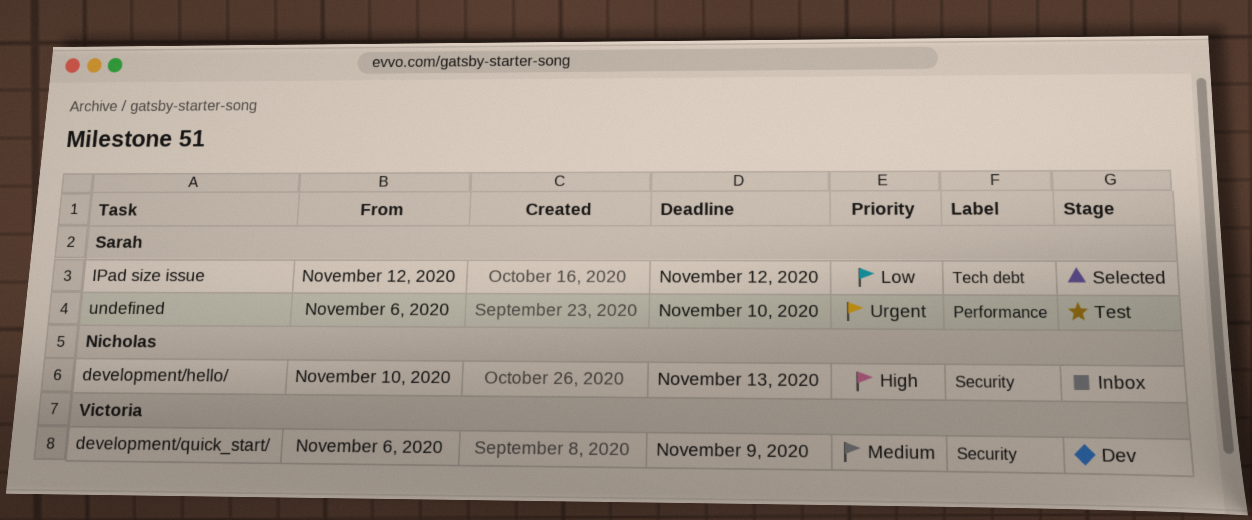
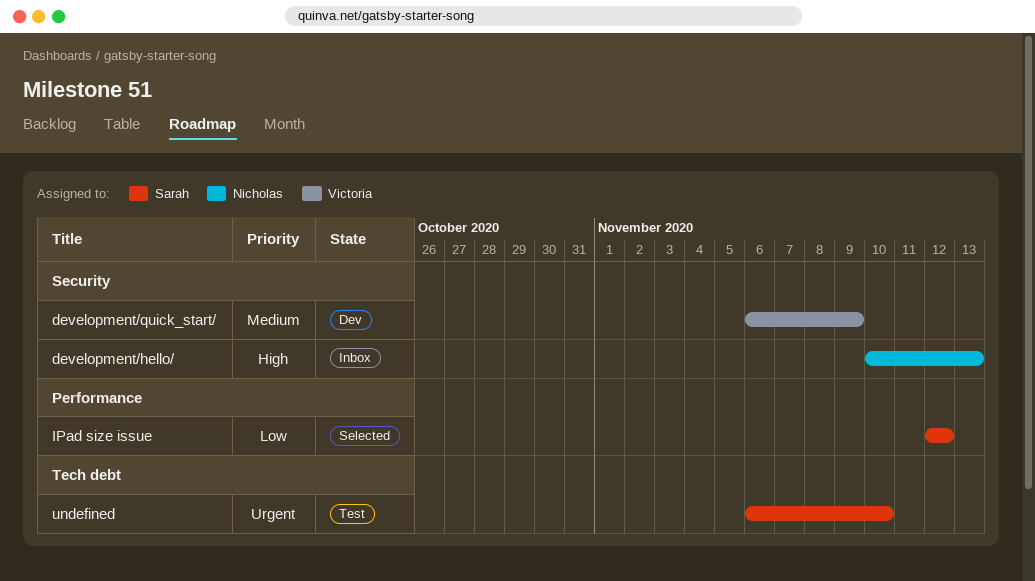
IPad size issue, label: Tech debt -> Performance
undefined, label: Performance -> Tech debt

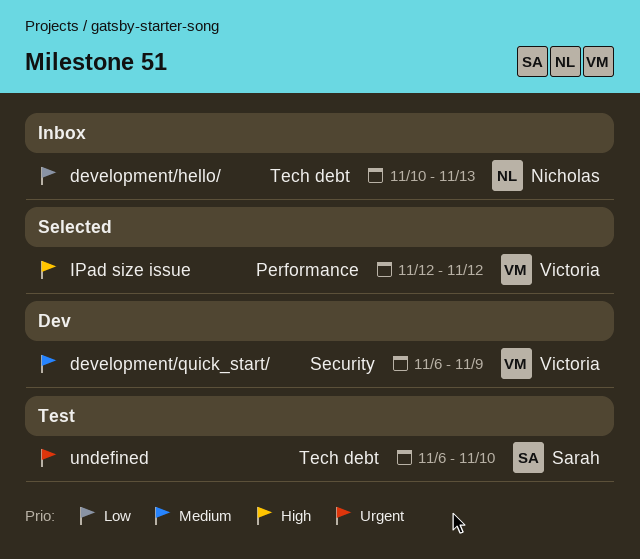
development/hello/, priority: High -> Low
development/hello/, label: Security -> Tech debt
IPad size issue, owner: Sarah -> Victoria
IPad size issue, priority: Low -> High

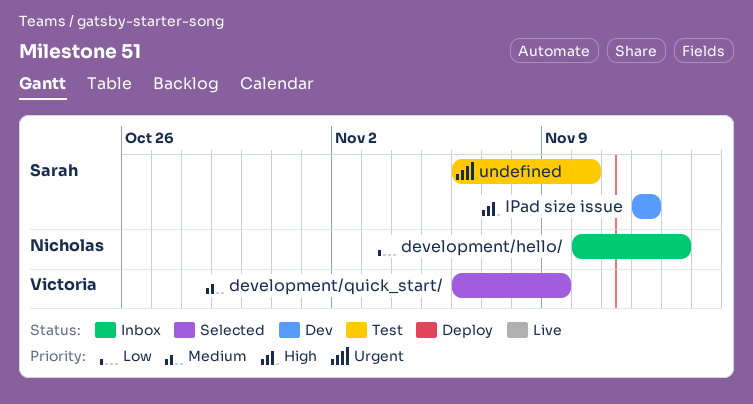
development/quick_start/, status: Dev -> Selected
IPad size issue, status: Selected -> Dev
IPad size issue, owner: Victoria -> Sarah

